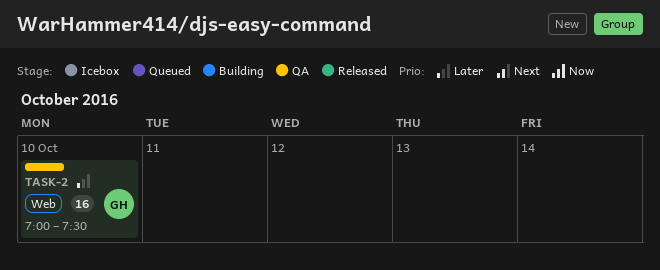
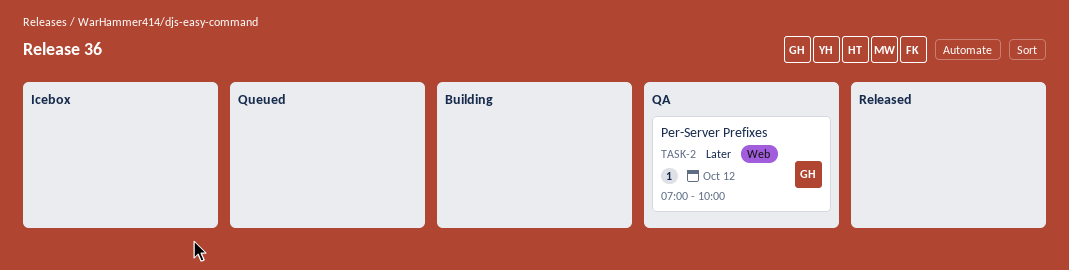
TASK-2, estimate: 16 -> 1
TASK-2, day: Oct 10 -> Oct 12
TASK-2, ends: 07:30 -> 10:00

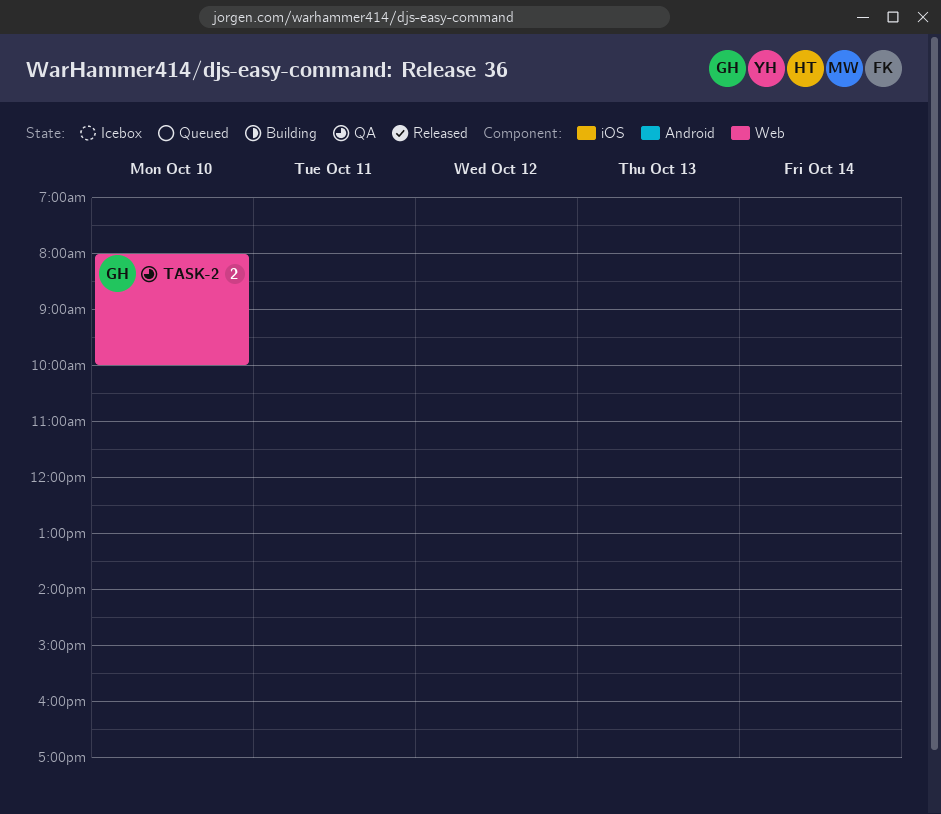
TASK-2, estimate: 1 -> 2
TASK-2, day: Oct 12 -> Oct 10
TASK-2, begins: 07:00 -> 08:00

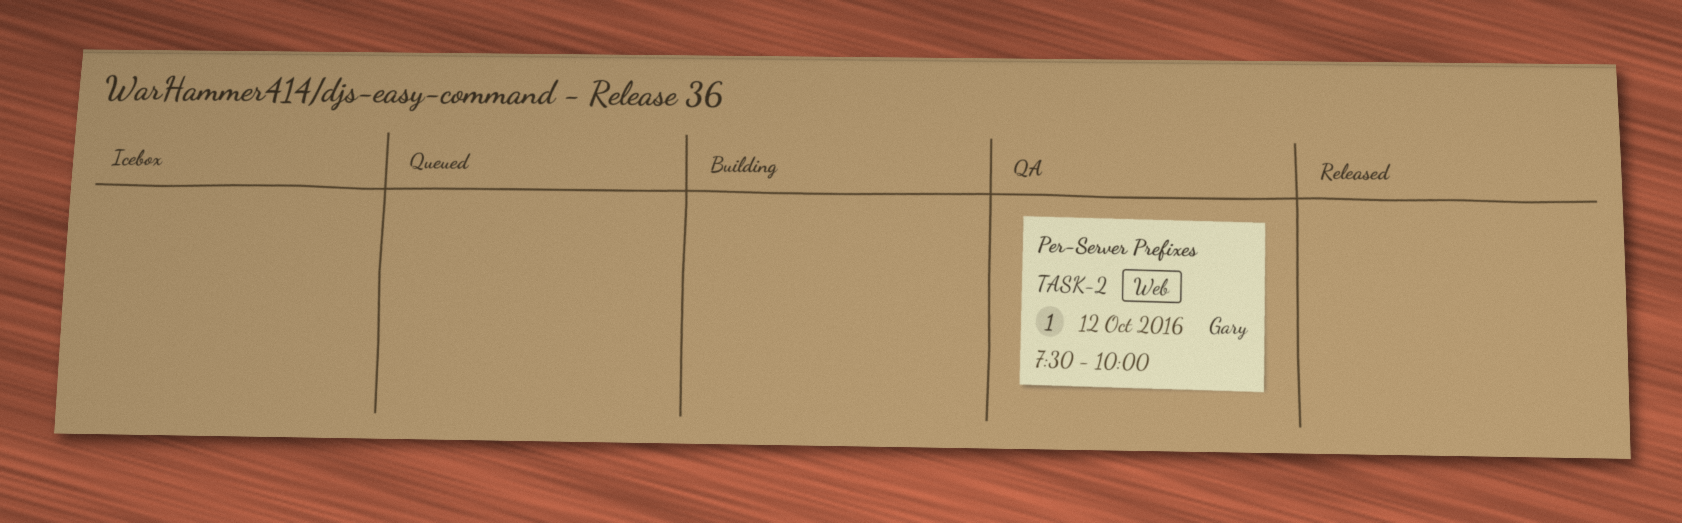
TASK-2, estimate: 2 -> 1
TASK-2, day: Oct 10 -> Oct 12
TASK-2, begins: 08:00 -> 07:30

